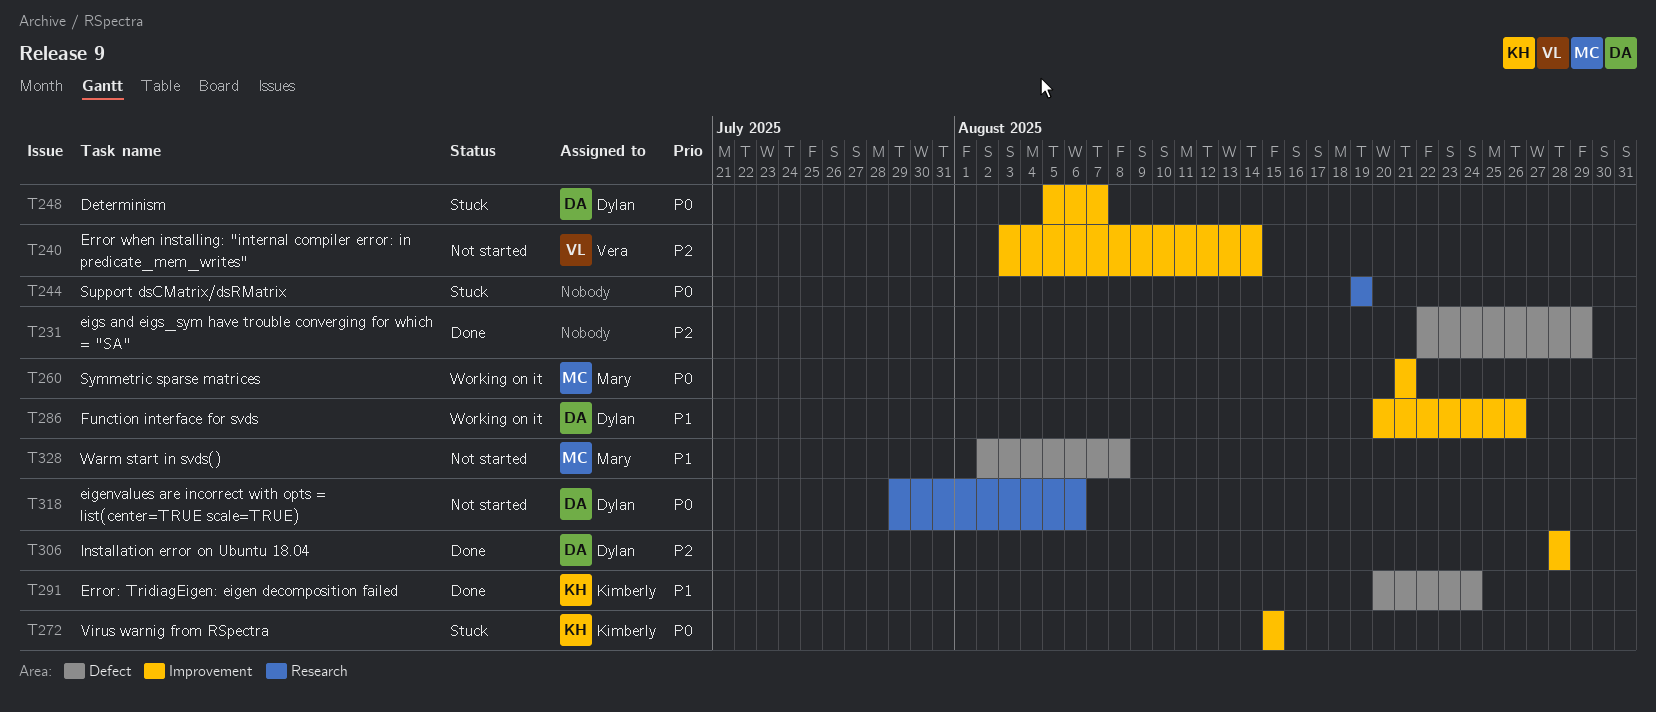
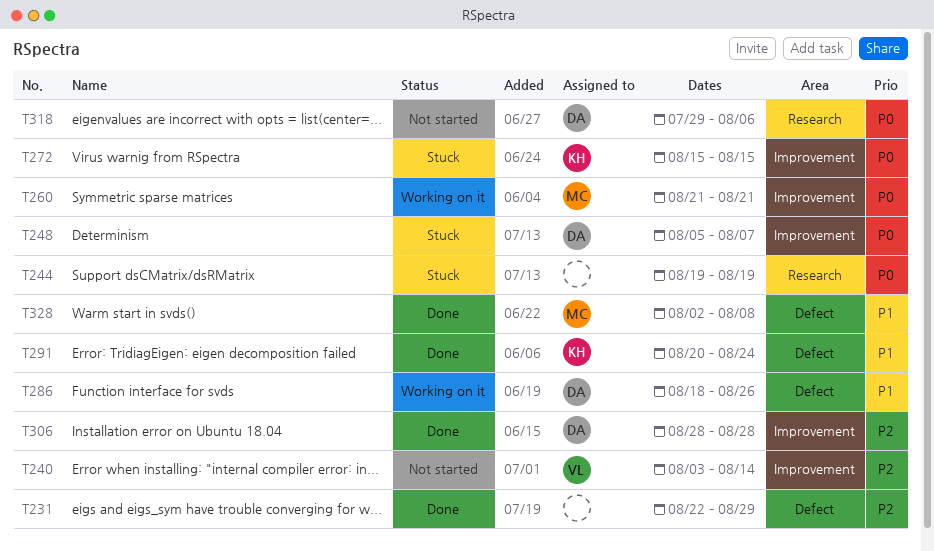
T286, label: Improvement -> Defect
T286, start: Aug 20 -> Aug 18
T328, status: Not started -> Done

